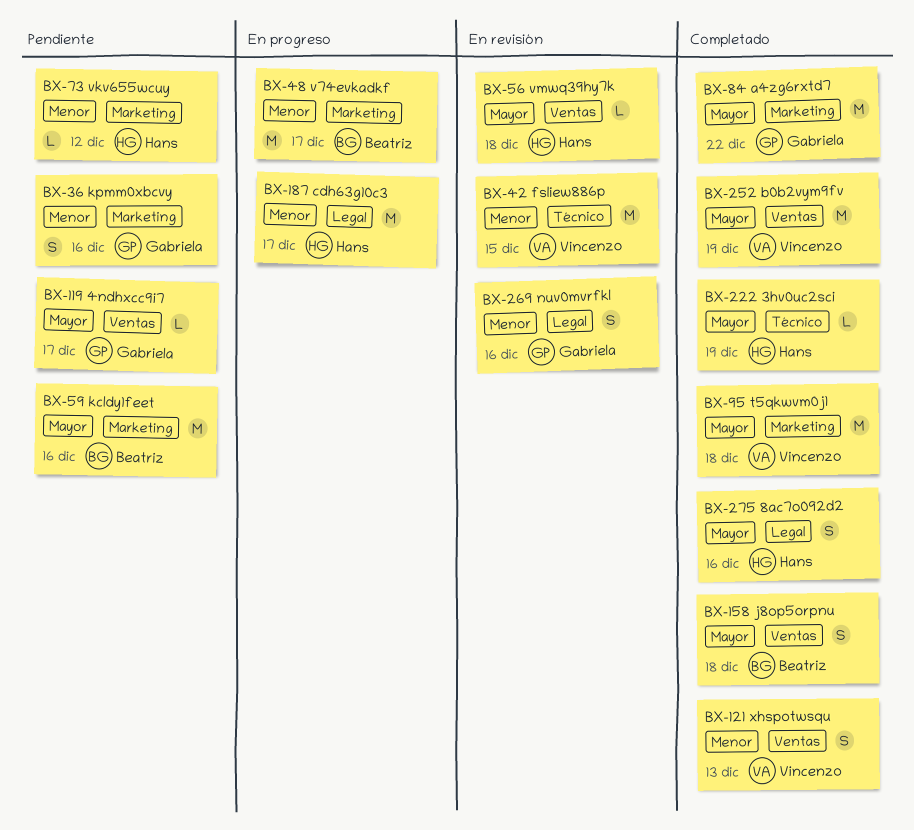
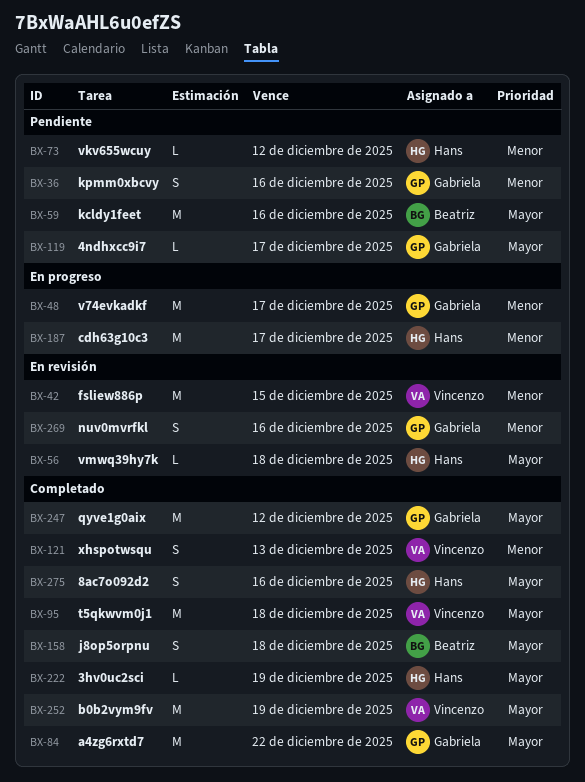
BX-48, owner: Beatriz -> Gabriela
BX-247: none -> present

